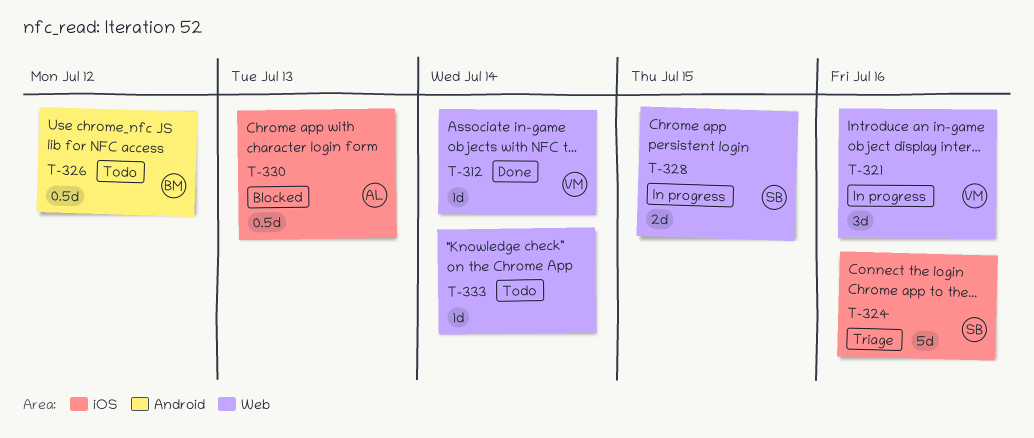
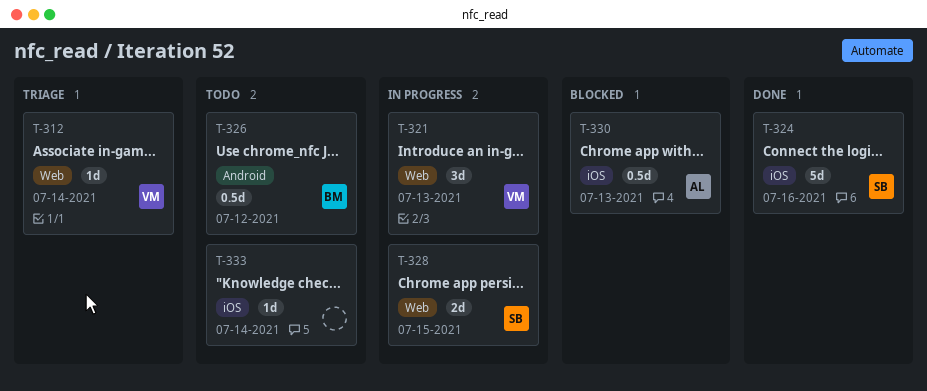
T-312, status: Done -> Triage
T-321, due: Jul 16 -> Jul 13
T-324, status: Triage -> Done
T-333, label: Web -> iOS

